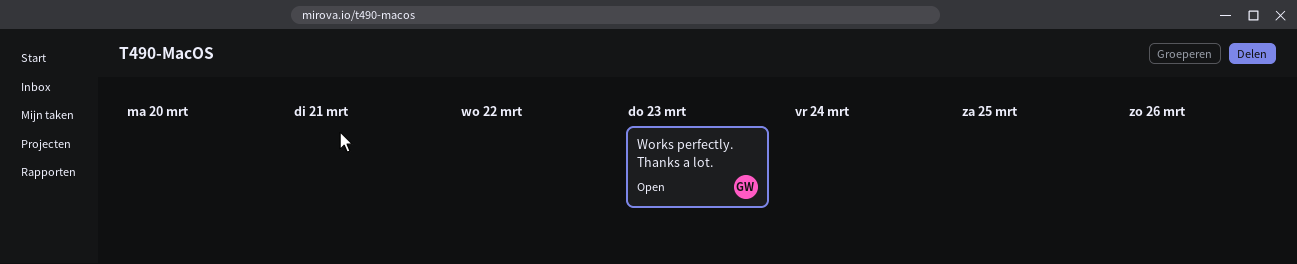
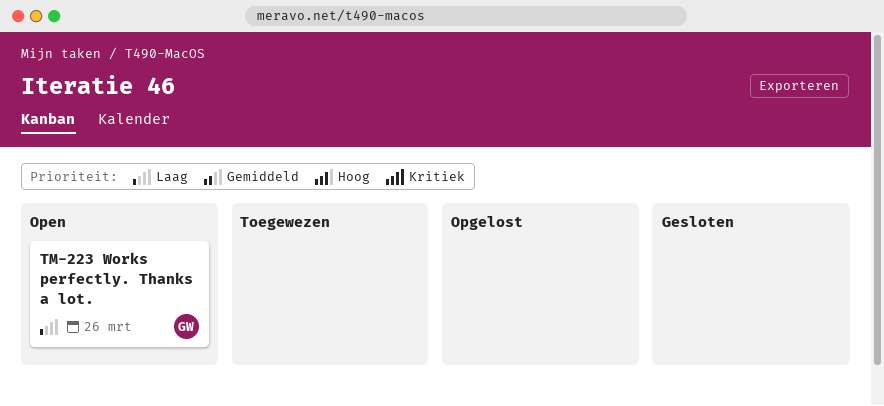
Works perfectly. Thanks a lot., due: Mar 23 -> Mar 26

